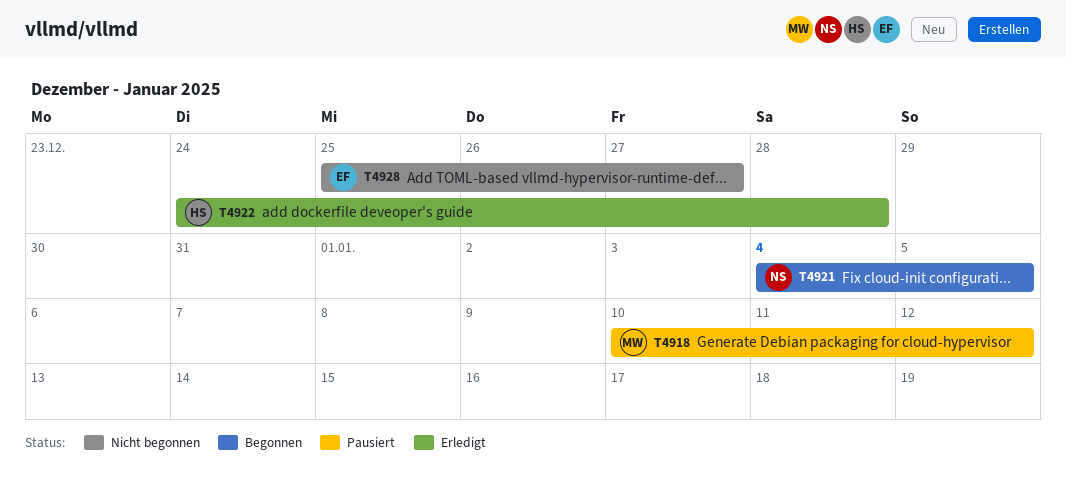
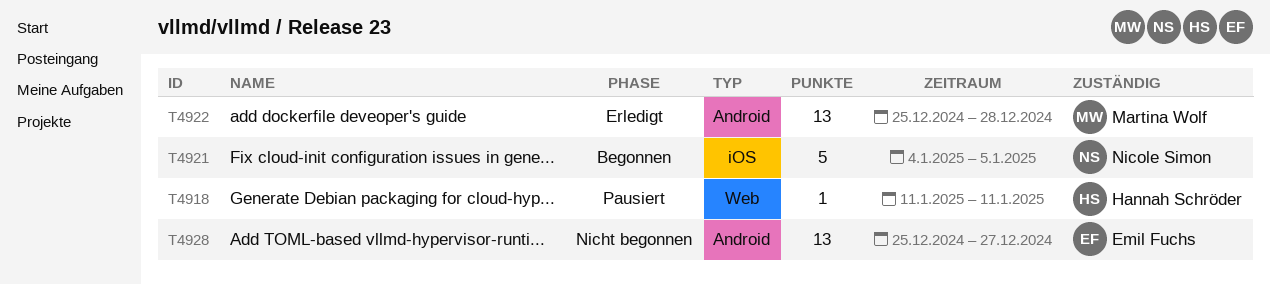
T4918, owner: Martina Wolf -> Hannah Schröder
T4918, start: Jan 10 -> Jan 11
T4918, due: Jan 12 -> Jan 11
T4922, owner: Hannah Schröder -> Martina Wolf
T4922, start: Dec 24 -> Dec 25

